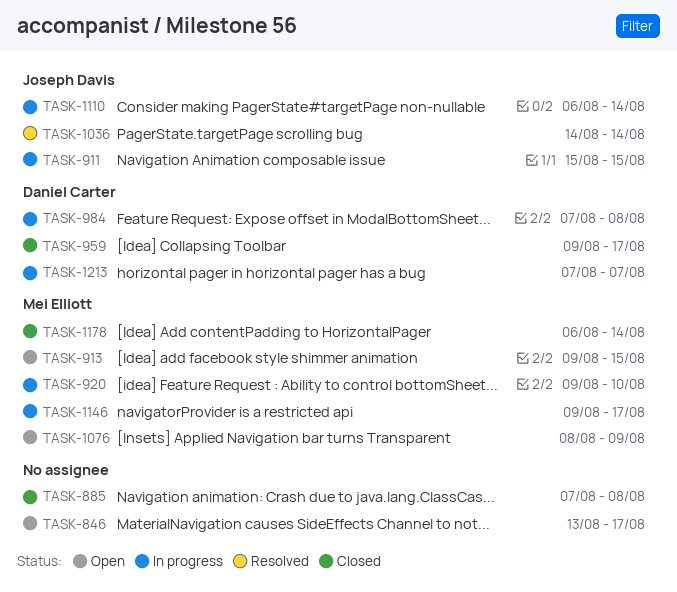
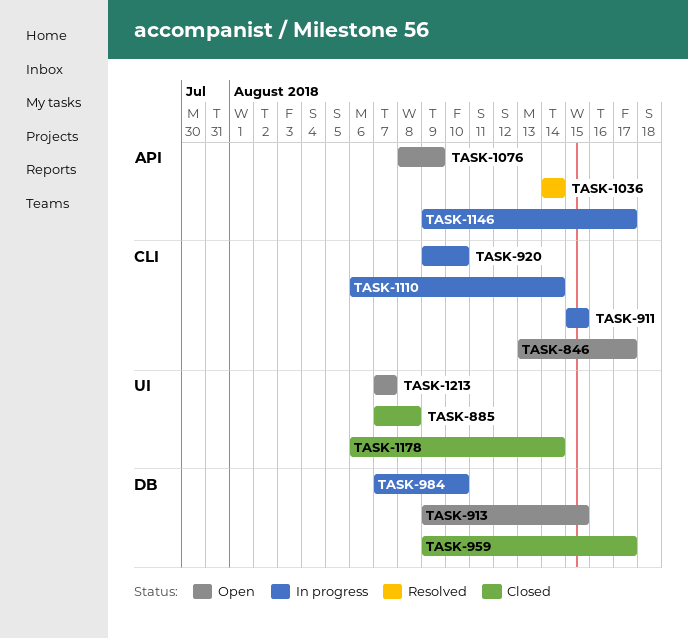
TASK-984, due: Aug 8 -> Aug 10
TASK-1213, status: In progress -> Open

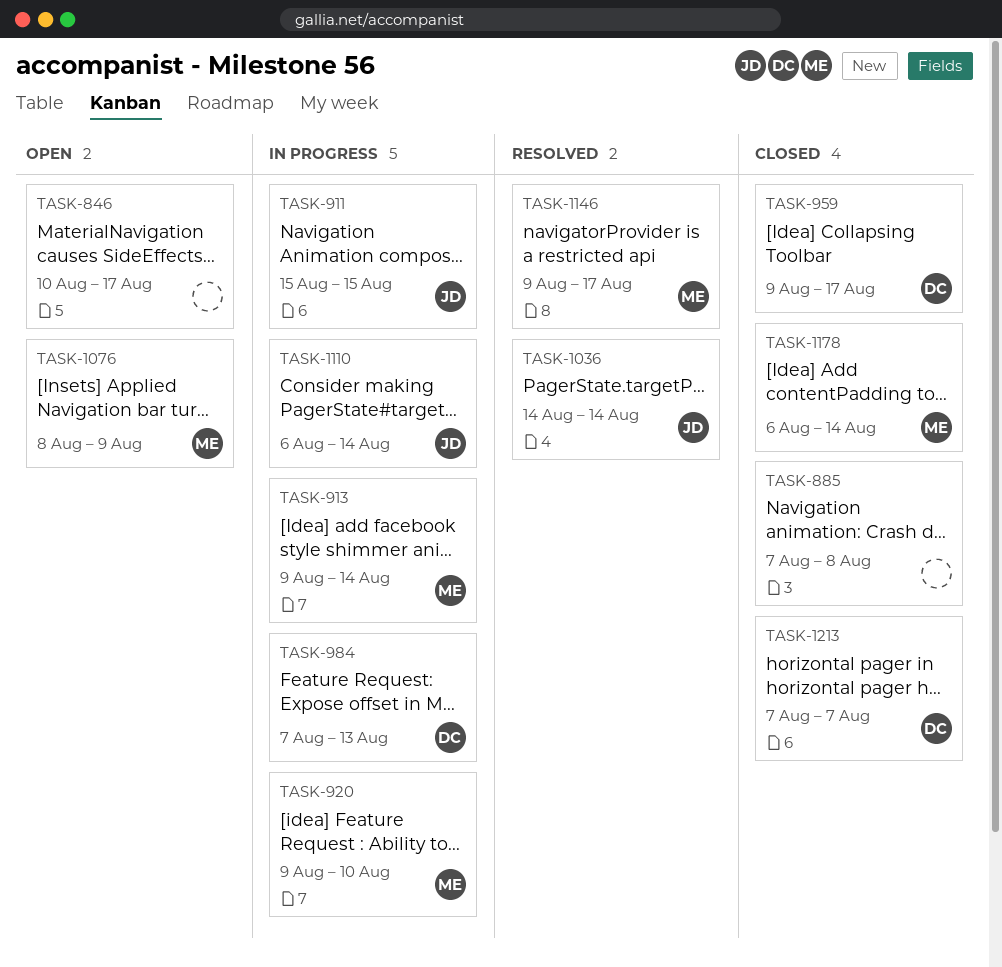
TASK-846, start: Aug 13 -> Aug 10
TASK-913, status: Open -> In progress
TASK-913, due: Aug 15 -> Aug 14
TASK-984, due: Aug 10 -> Aug 13
TASK-1146, status: In progress -> Resolved
TASK-1213, status: Open -> Closed

